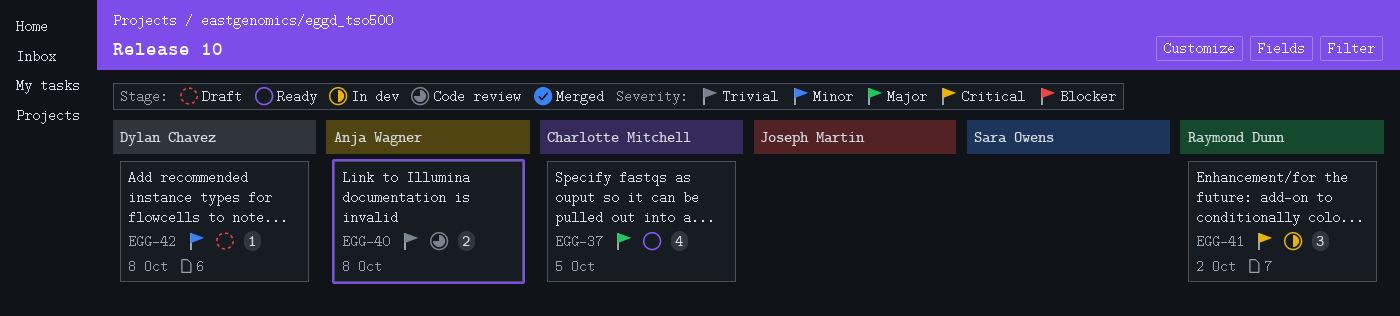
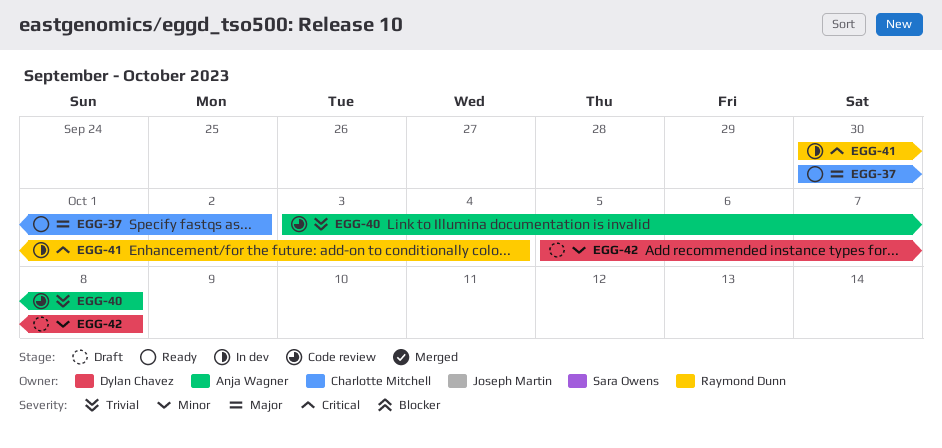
EGG-37, due: Oct 5 -> Oct 2
EGG-41, due: Oct 2 -> Oct 4

